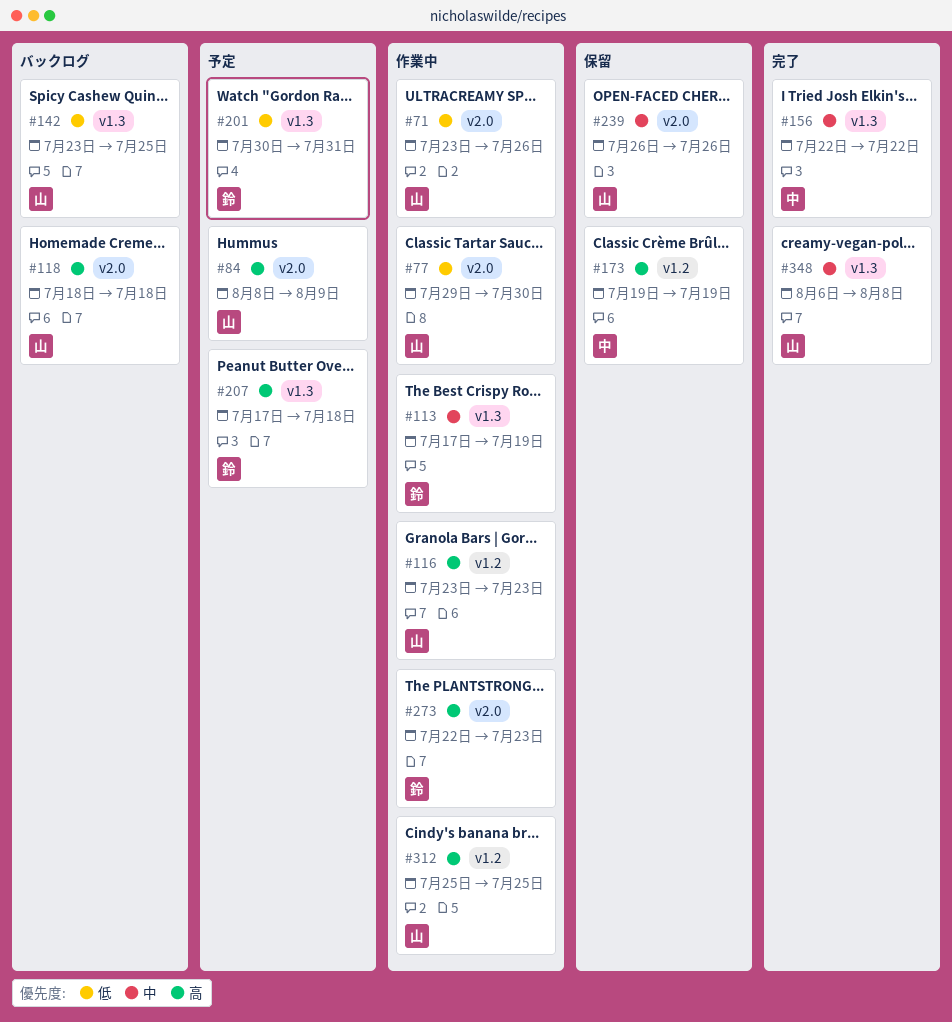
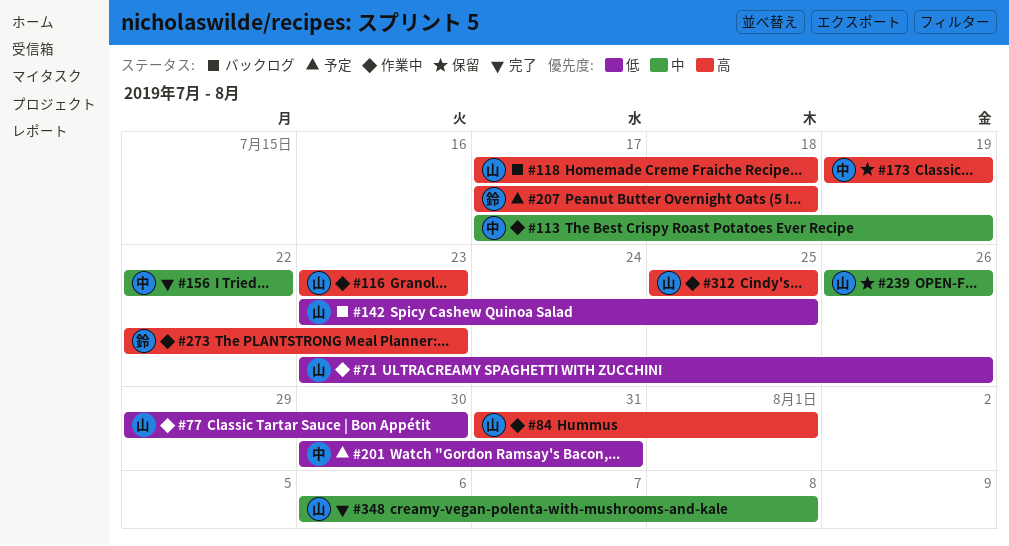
#84, status: 予定 -> 作業中
#84, start: Aug 8 -> Jul 31
#84, due: Aug 9 -> Aug 1
#113, owner: 鈴 -> 中
#118, start: Jul 18 -> Jul 17
#201, owner: 鈴 -> 中

